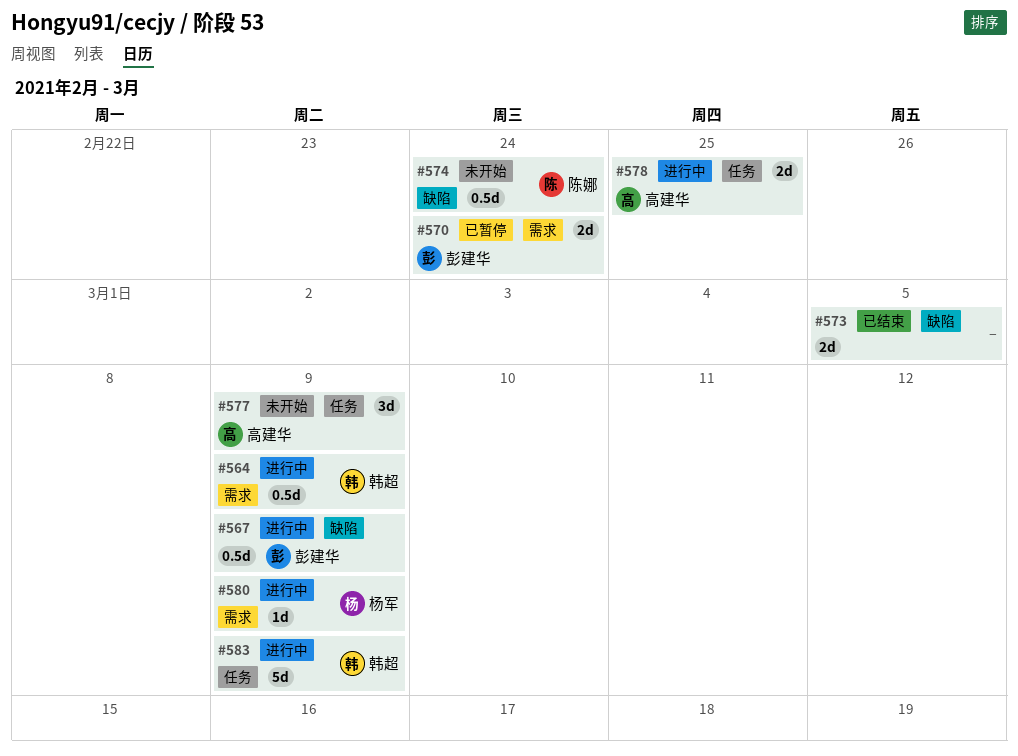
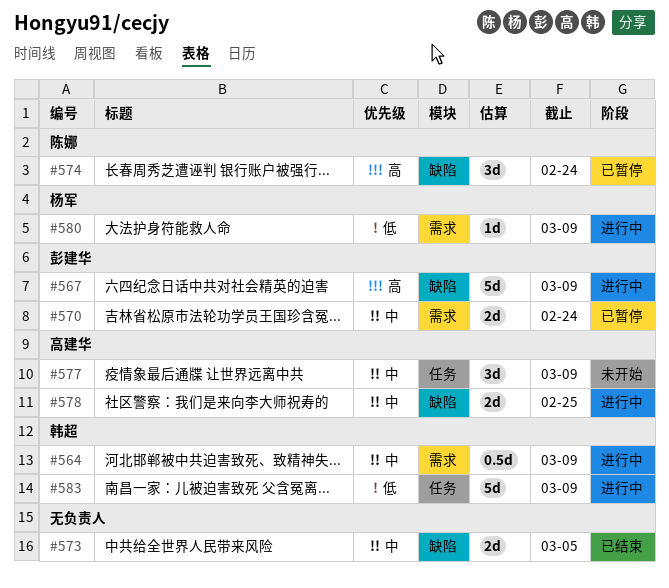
#567, estimate: 0.5d -> 5d
#574, status: 未开始 -> 已暂停
#574, estimate: 0.5d -> 3d
#578, label: 任务 -> 缺陷

